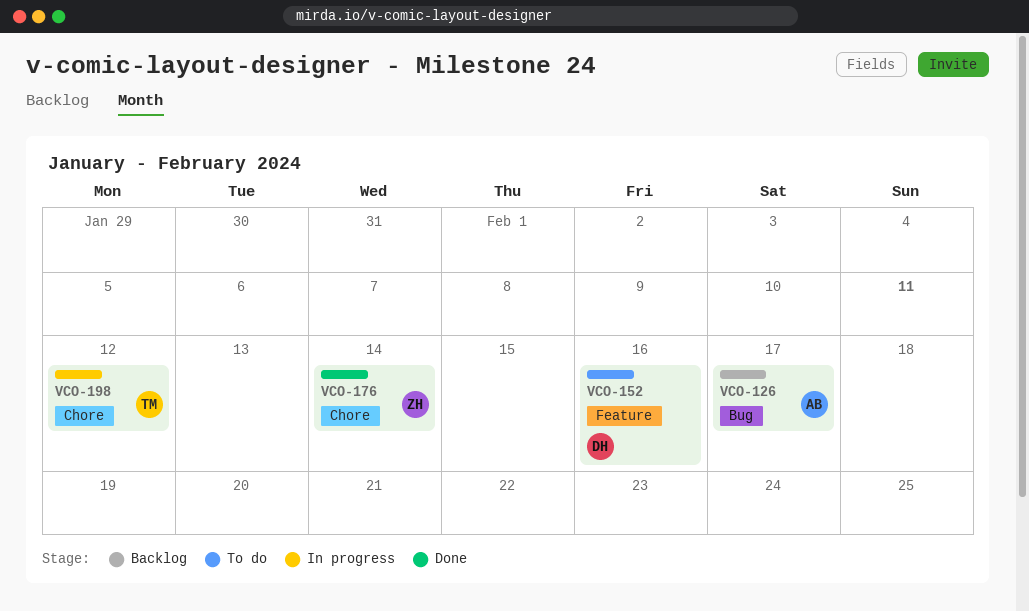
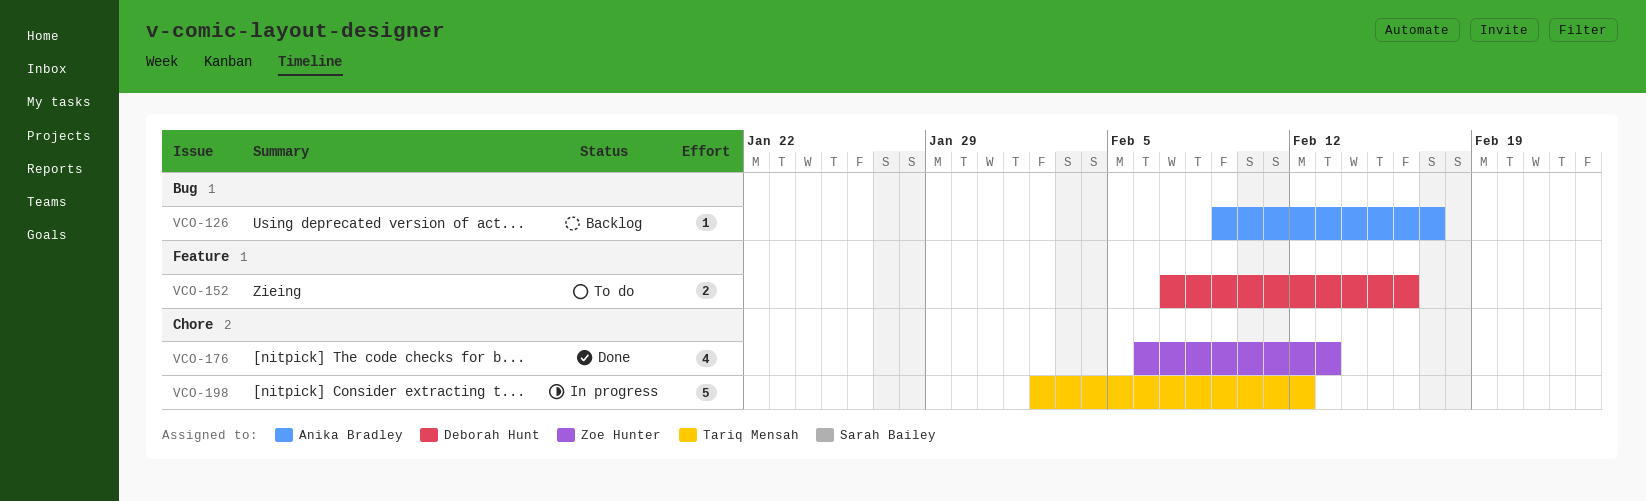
VCO-176, due: Feb 14 -> Feb 13

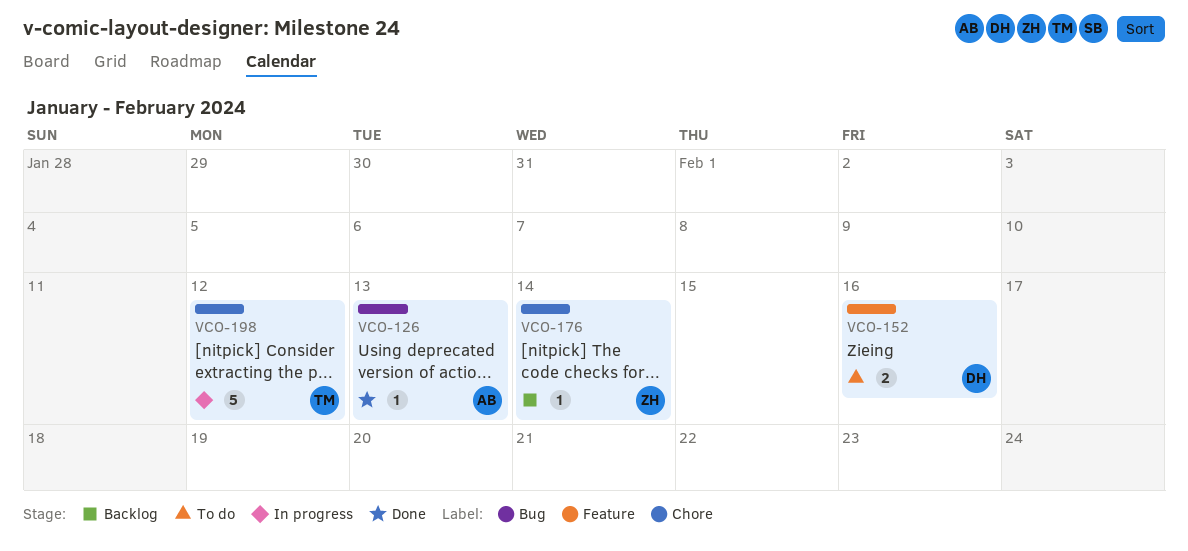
VCO-126, status: Backlog -> Done
VCO-126, due: Feb 17 -> Feb 13
VCO-176, status: Done -> Backlog
VCO-176, estimate: 4 -> 1
VCO-176, due: Feb 13 -> Feb 14

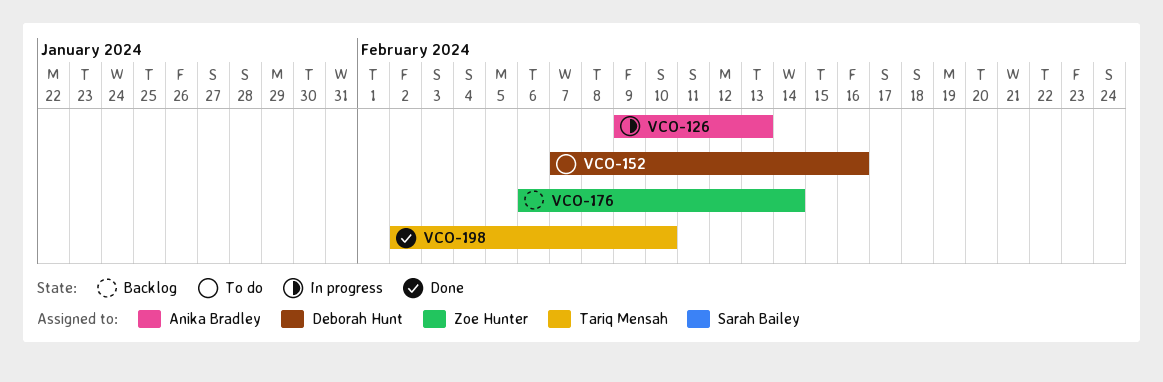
VCO-126, status: Done -> In progress
VCO-198, status: In progress -> Done
VCO-198, due: Feb 12 -> Feb 10

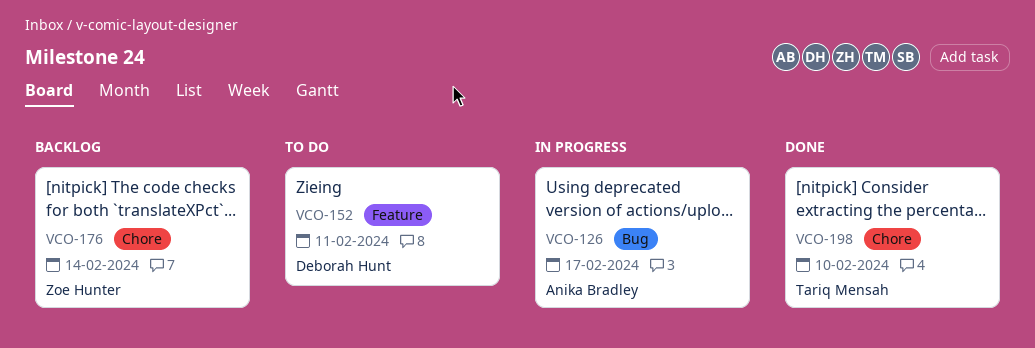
VCO-126, due: Feb 13 -> Feb 17
VCO-152, due: Feb 16 -> Feb 11

